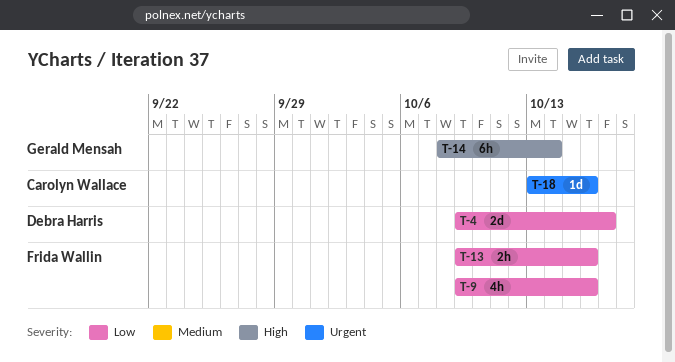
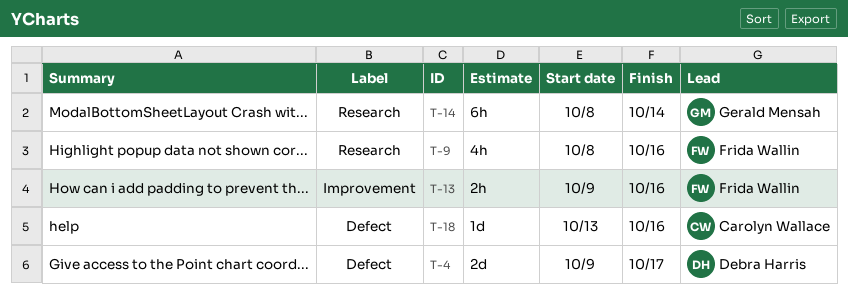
T-9, start: Oct 9 -> Oct 8

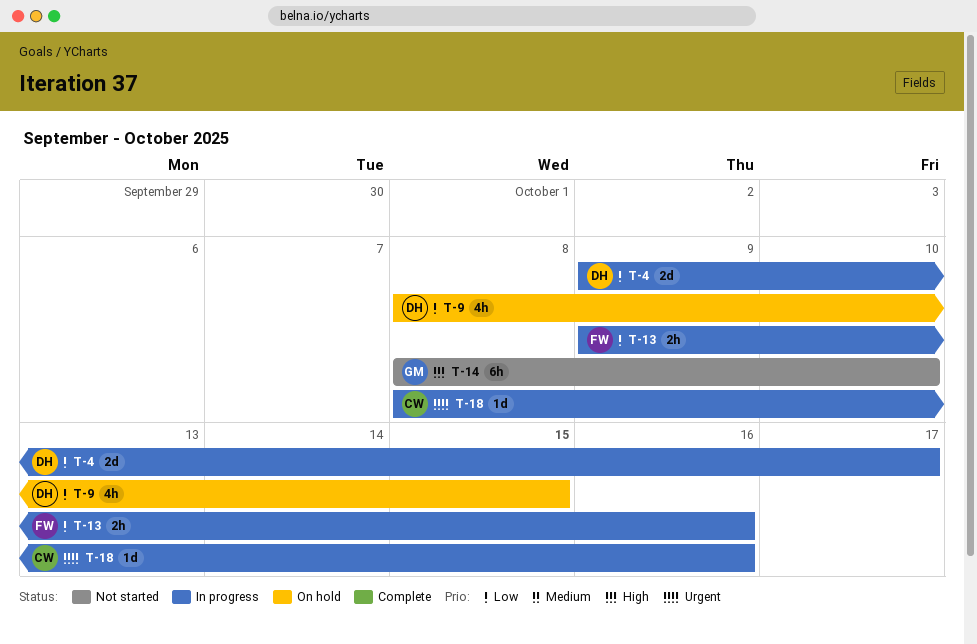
T-9, owner: Frida Wallin -> Debra Harris
T-9, due: Oct 16 -> Oct 15
T-14, due: Oct 14 -> Oct 10
T-18, start: Oct 13 -> Oct 8

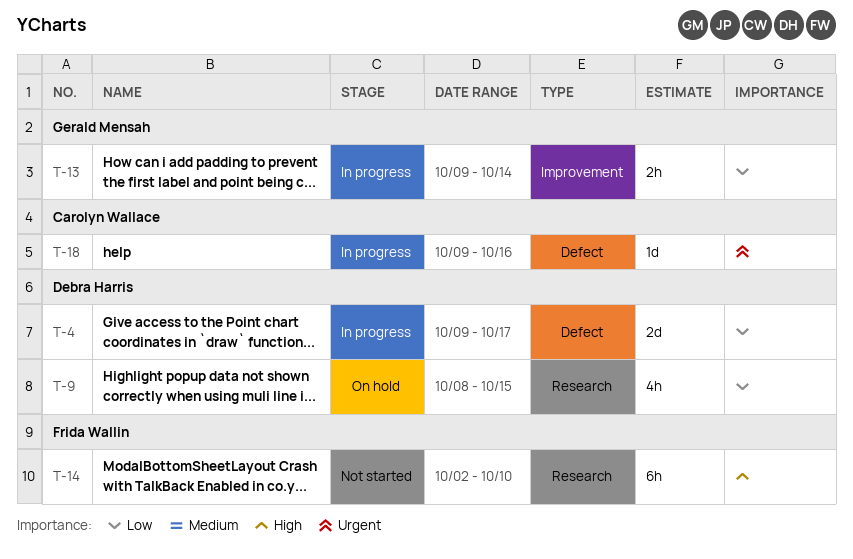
T-13, owner: Frida Wallin -> Gerald Mensah
T-13, due: Oct 16 -> Oct 14
T-14, owner: Gerald Mensah -> Frida Wallin
T-14, start: Oct 8 -> Oct 2
T-18, start: Oct 8 -> Oct 9

